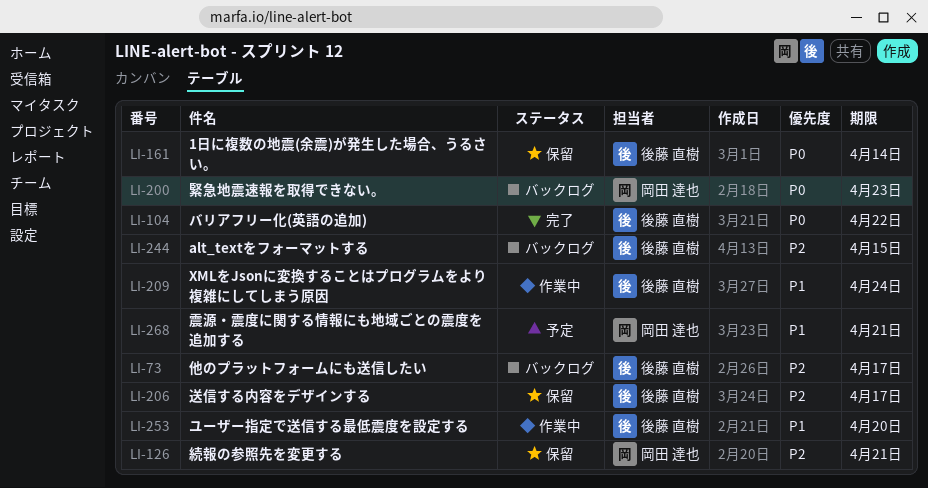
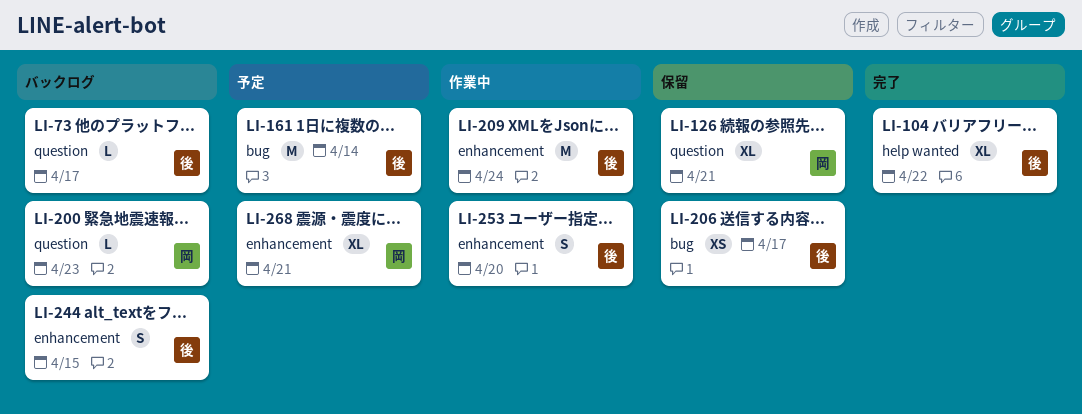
LI-161, status: 保留 -> 予定

